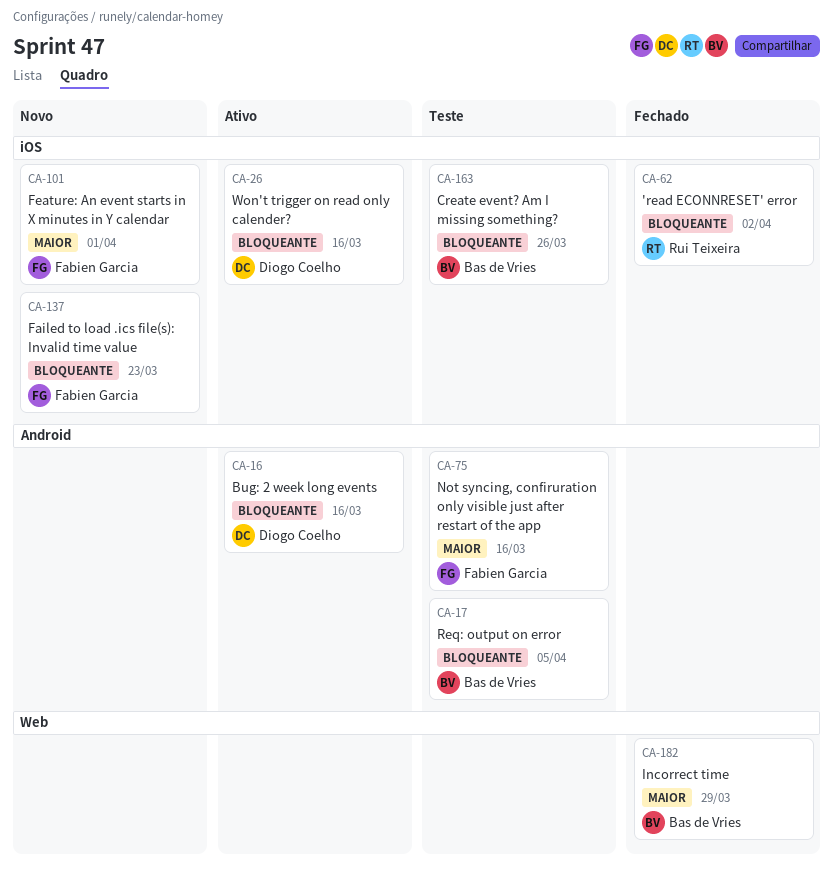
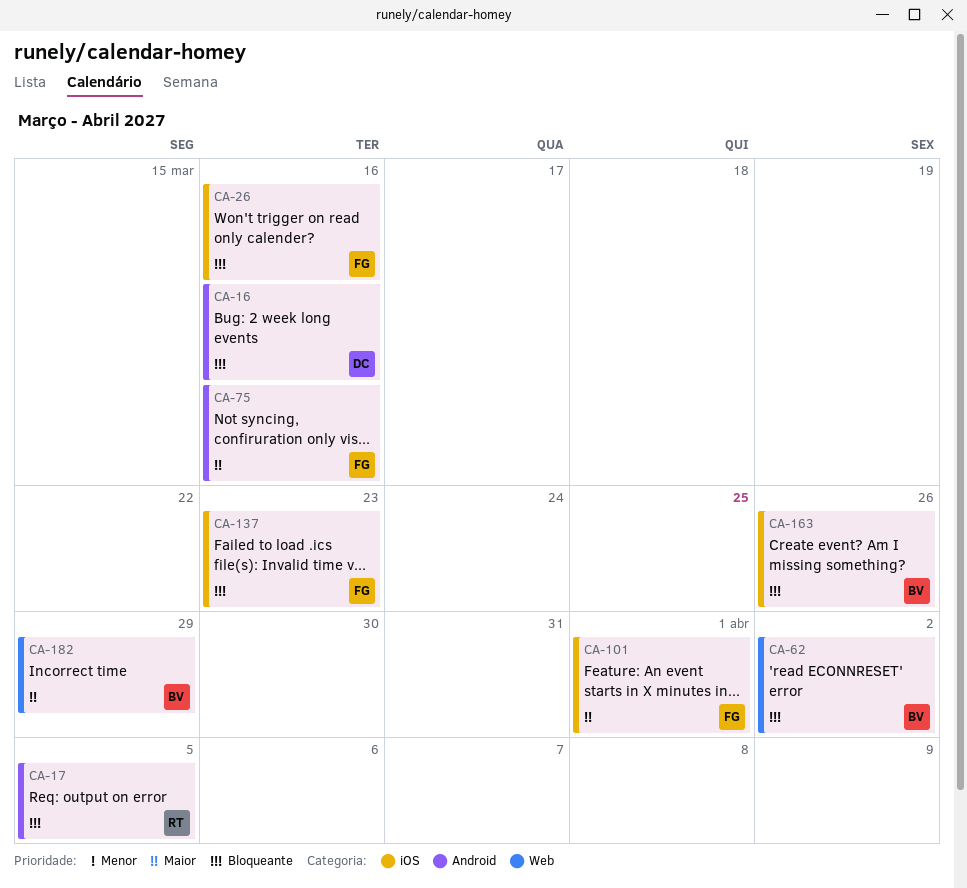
CA-17, owner: Bas de Vries -> Rui Teixeira
CA-26, owner: Diogo Coelho -> Fabien Garcia
CA-62, owner: Rui Teixeira -> Bas de Vries
CA-62, label: iOS -> Web

